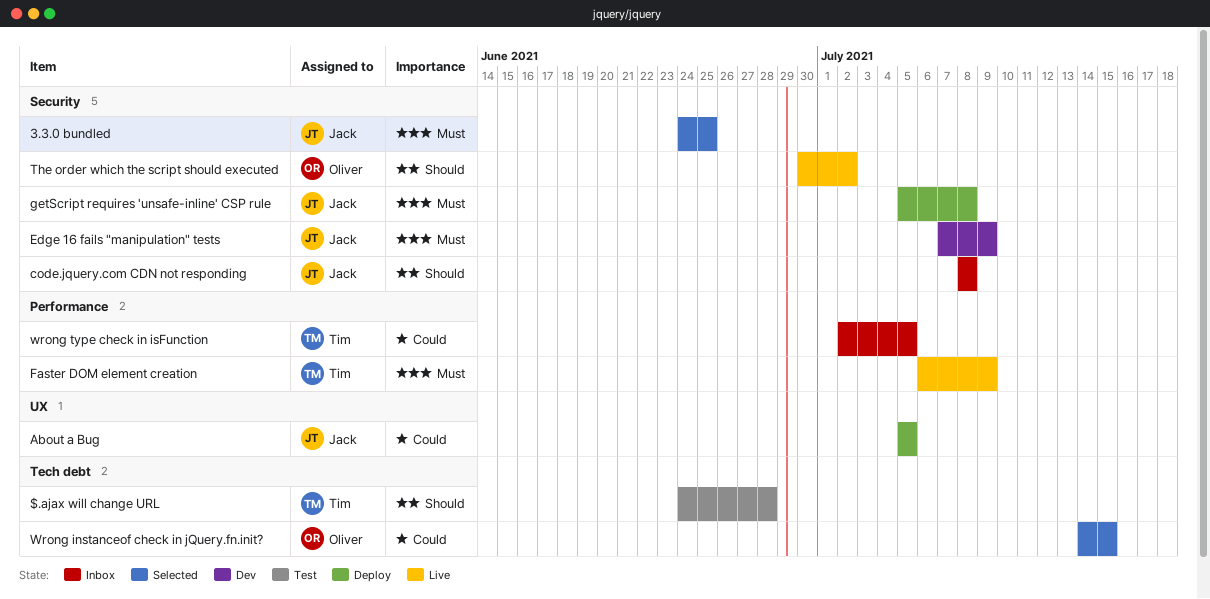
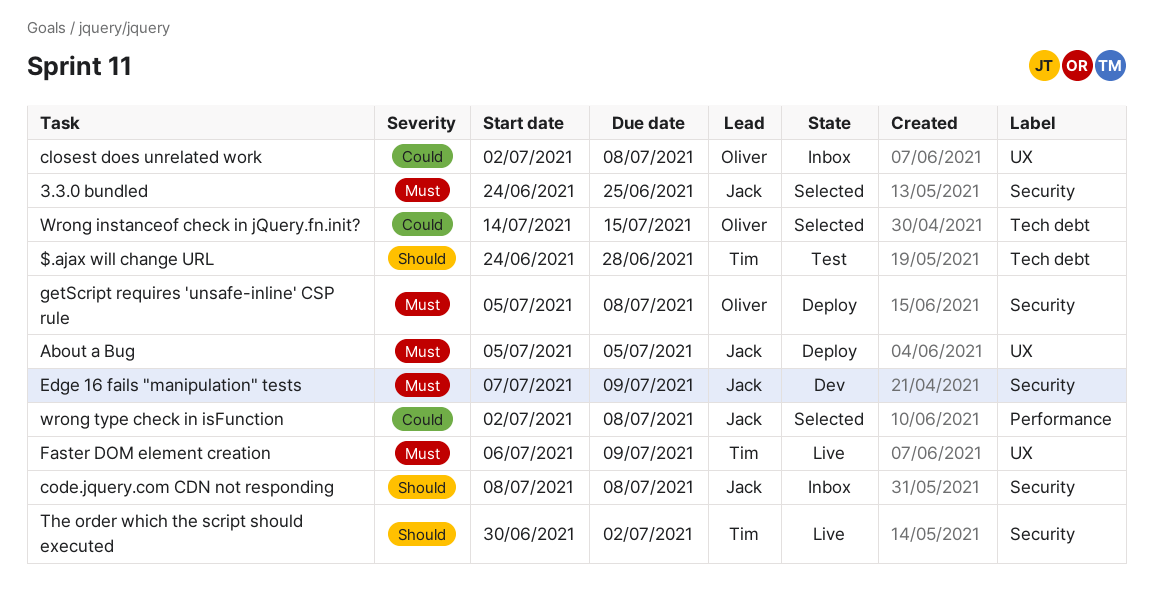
About a Bug, priority: Could -> Must
closest does unrelated work: none -> present
Faster DOM element creation, label: Performance -> UX
getScript requires 'unsafe-inline' CSP rule, owner: Jack -> Oliver
The order which the script should executed, owner: Oliver -> Tim
wrong type check in isFunction, status: Inbox -> Selected
wrong type check in isFunction, owner: Tim -> Jack
wrong type check in isFunction, due: Jul 5 -> Jul 8

